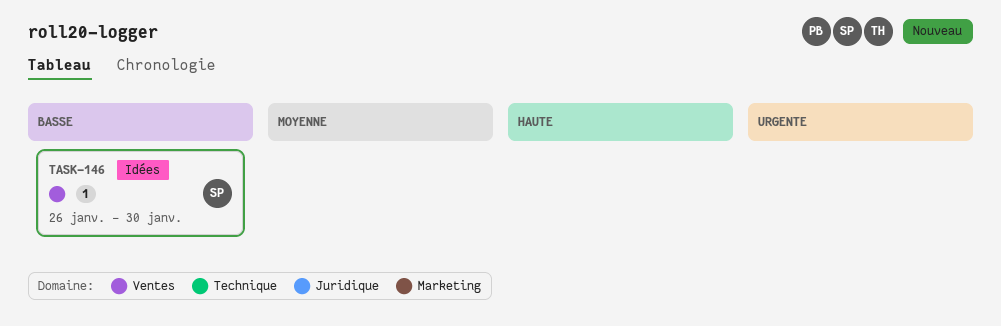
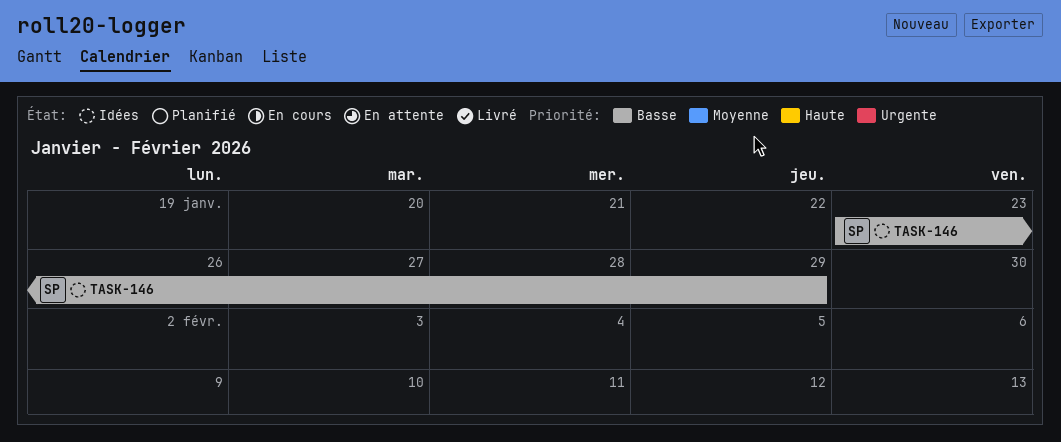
TASK-146, start: Jan 26 -> Jan 23
TASK-146, due: Jan 30 -> Jan 29

